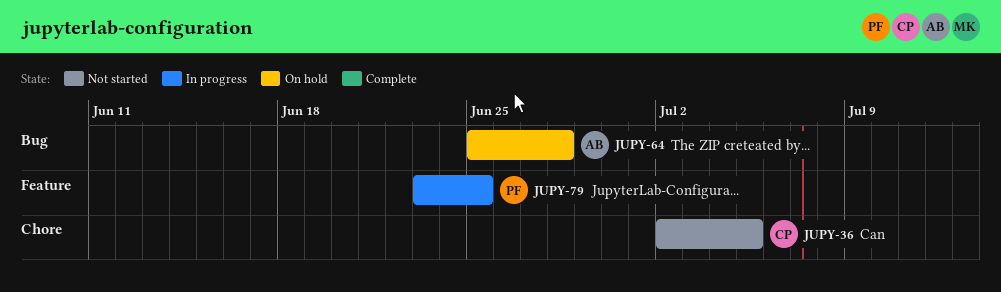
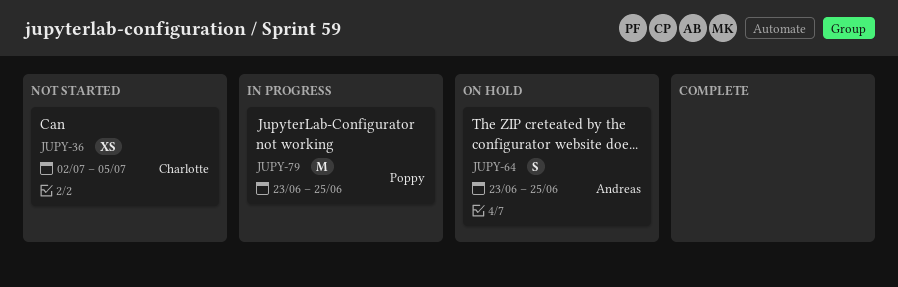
JUPY-64, start: Jun 25 -> Jun 23
JUPY-64, due: Jun 28 -> Jun 25

